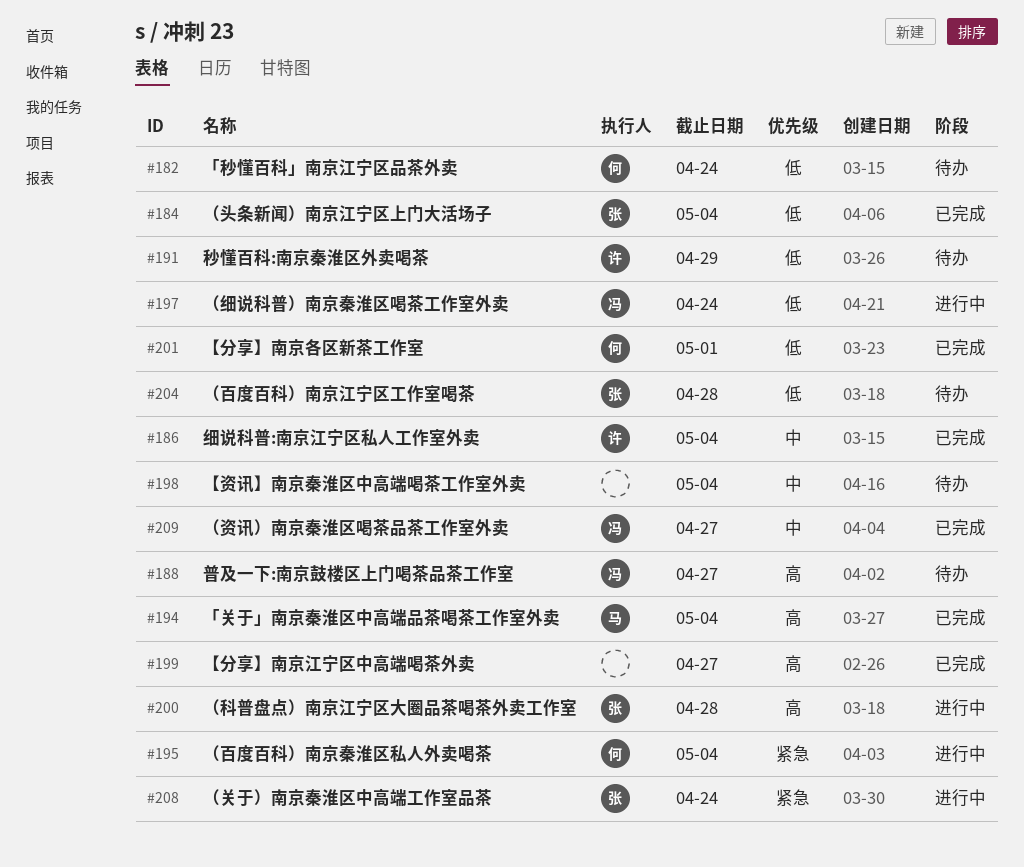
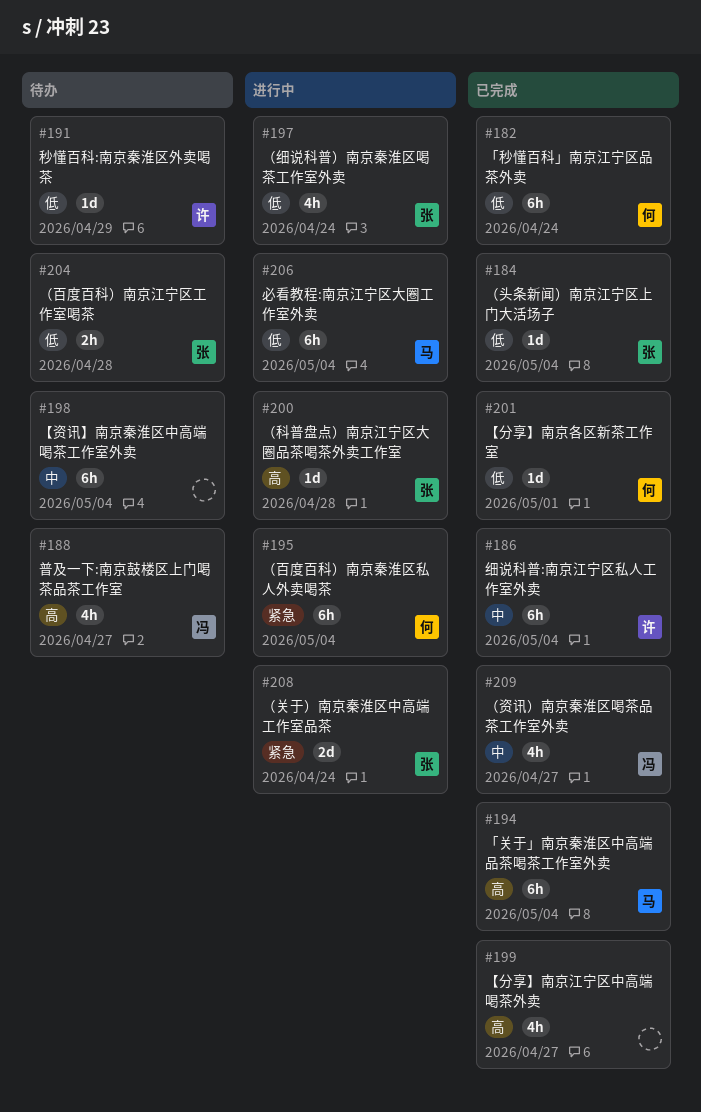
#182, status: 待办 -> 已完成
#197, owner: 冯 -> 张
#206: none -> present

